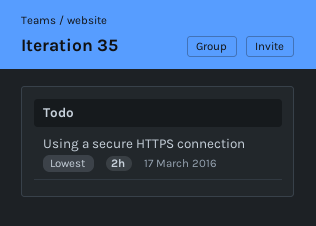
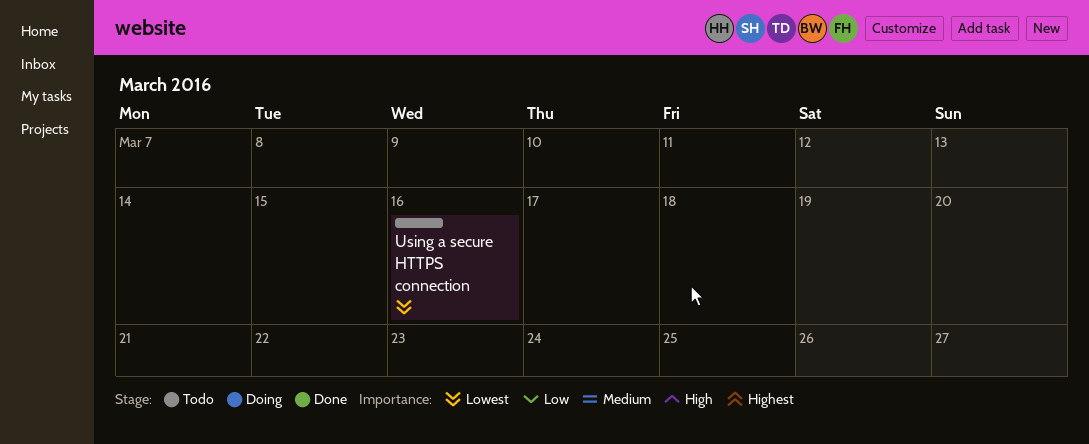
Using a secure HTTPS connection, due: Mar 17 -> Mar 16

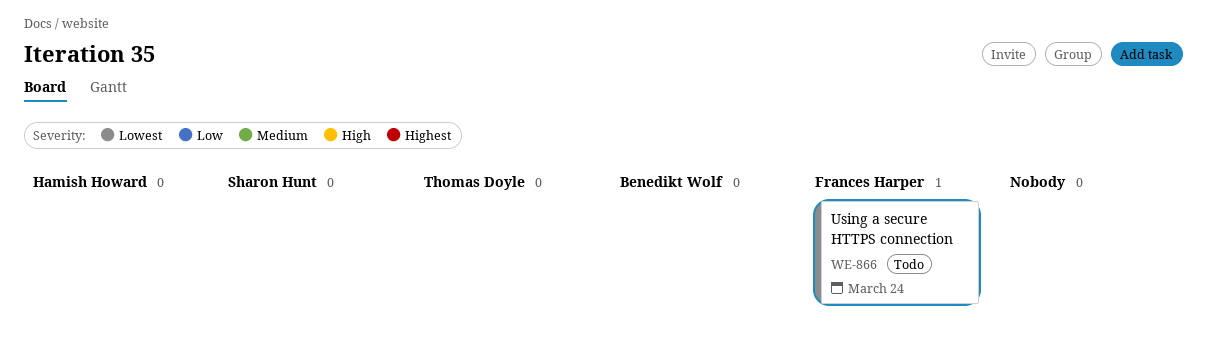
Using a secure HTTPS connection, due: Mar 16 -> Mar 24

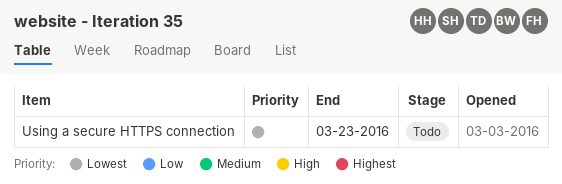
Using a secure HTTPS connection, due: Mar 24 -> Mar 23

